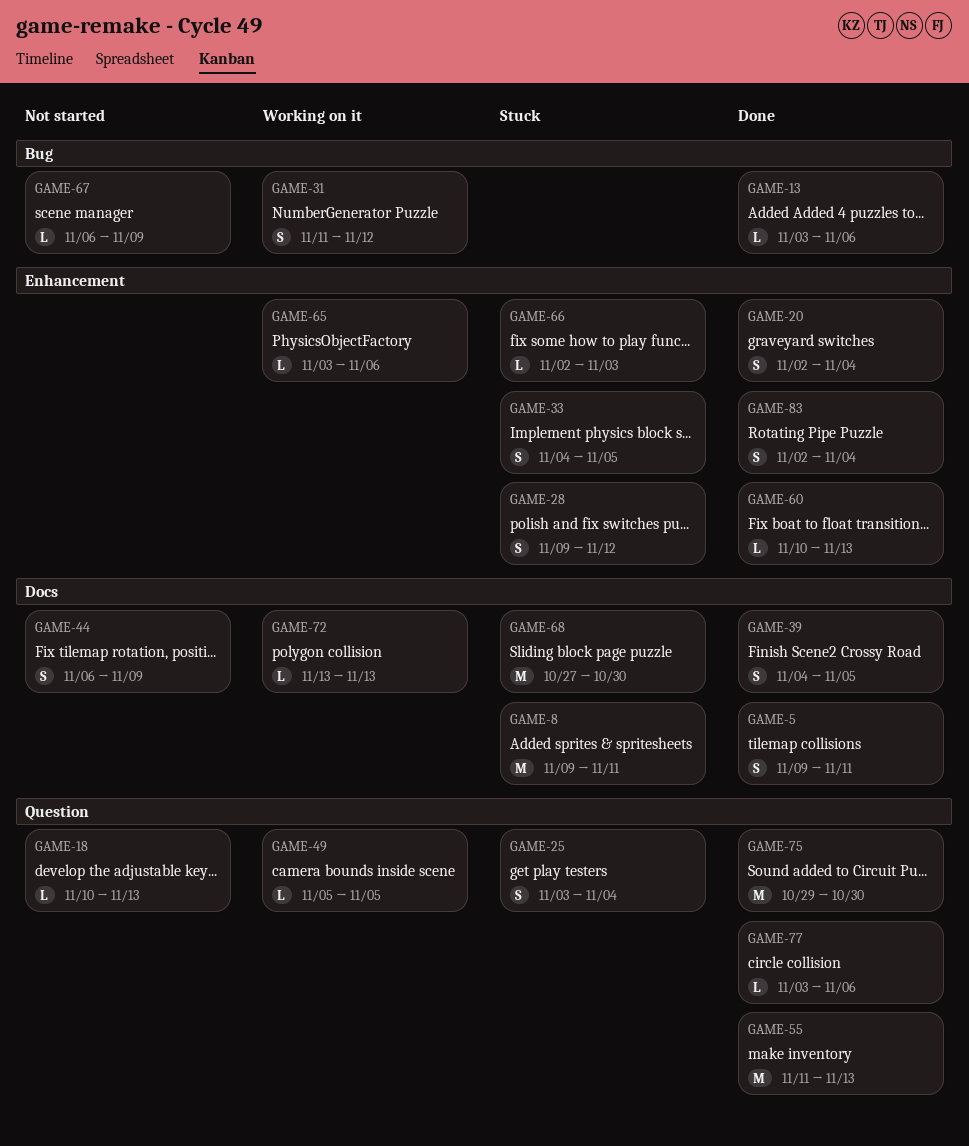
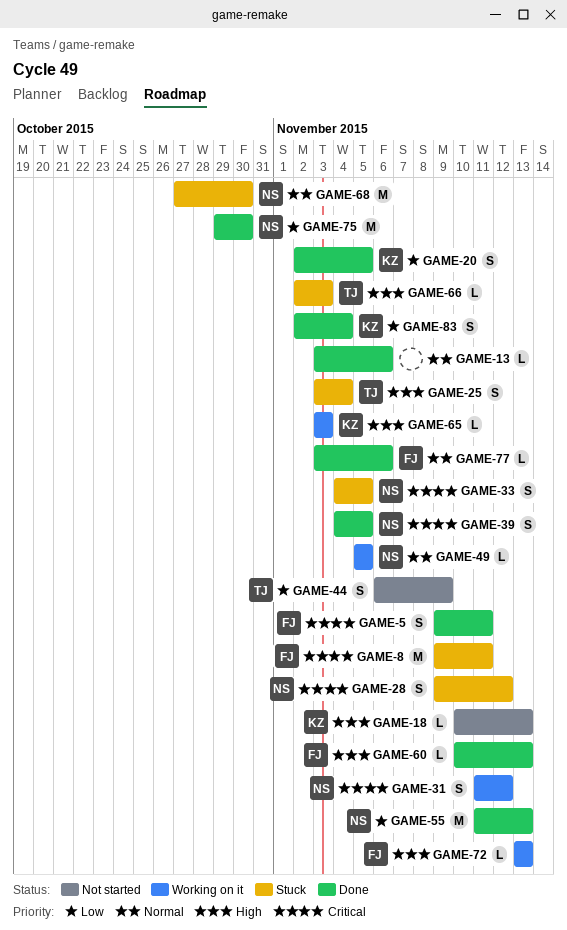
GAME-20, due: Nov 4 -> Nov 5
GAME-65, due: Nov 6 -> Nov 3
GAME-67: present -> none

